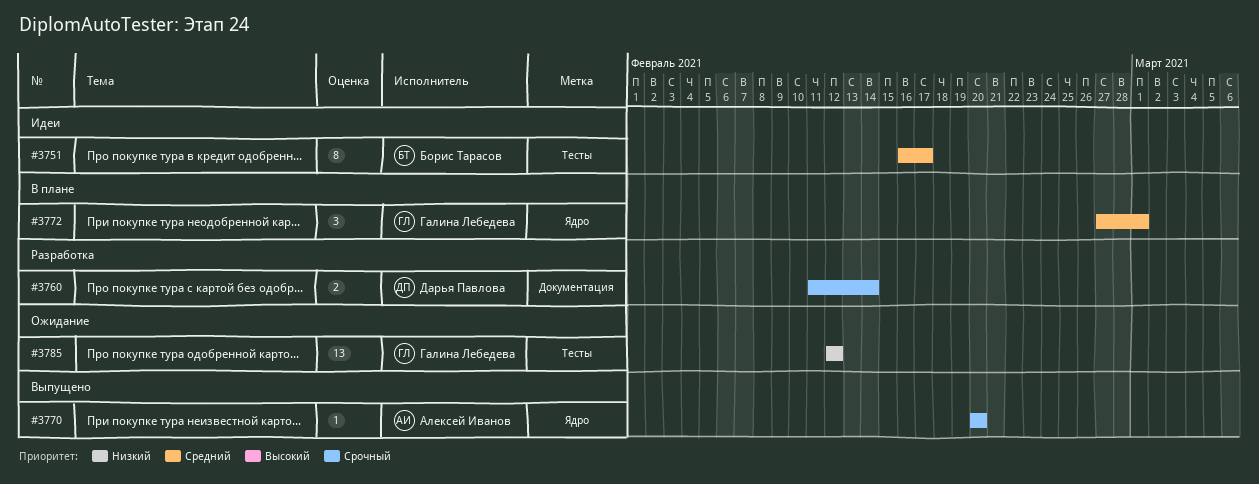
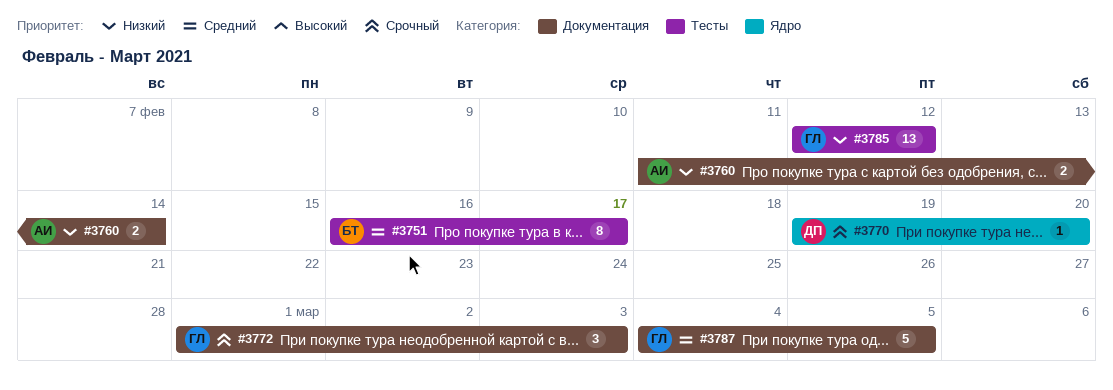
#3760, owner: Дарья Павлова -> Алексей Иванов
#3760, priority: Срочный -> Низкий
#3770, owner: Алексей Иванов -> Дарья Павлова
#3770, start: Feb 20 -> Feb 19
#3772, priority: Средний -> Срочный
#3772, label: Ядро -> Документация
#3772, start: Feb 27 -> Mar 1
#3772, due: Mar 1 -> Mar 3
#3787: none -> present

